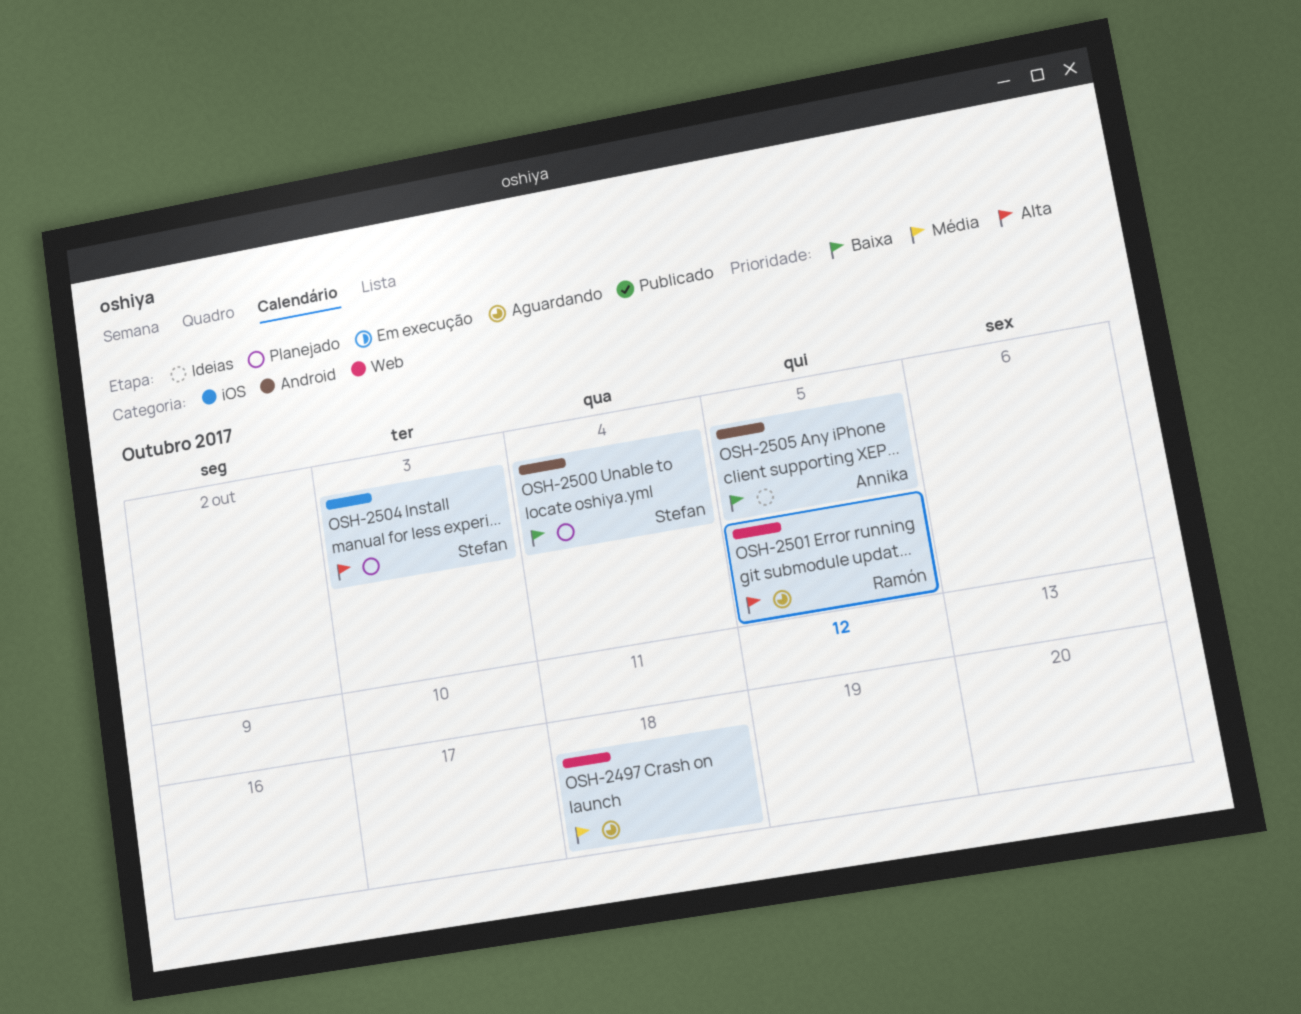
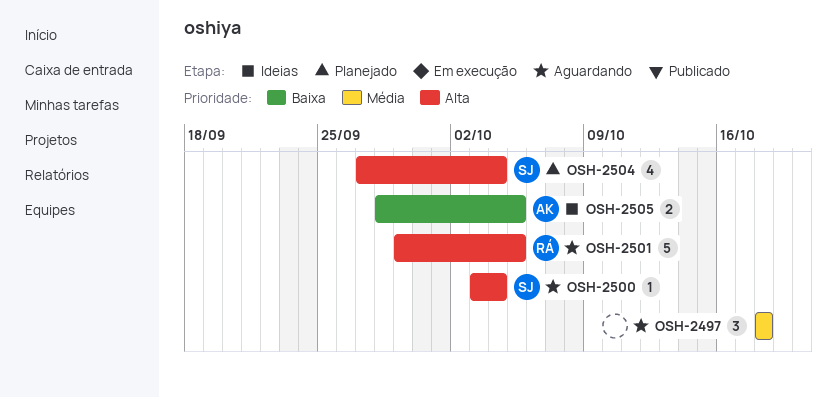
OSH-2500, status: Planejado -> Aguardando
OSH-2500, priority: Baixa -> Alta
OSH-2504, due: Oct 3 -> Oct 4

